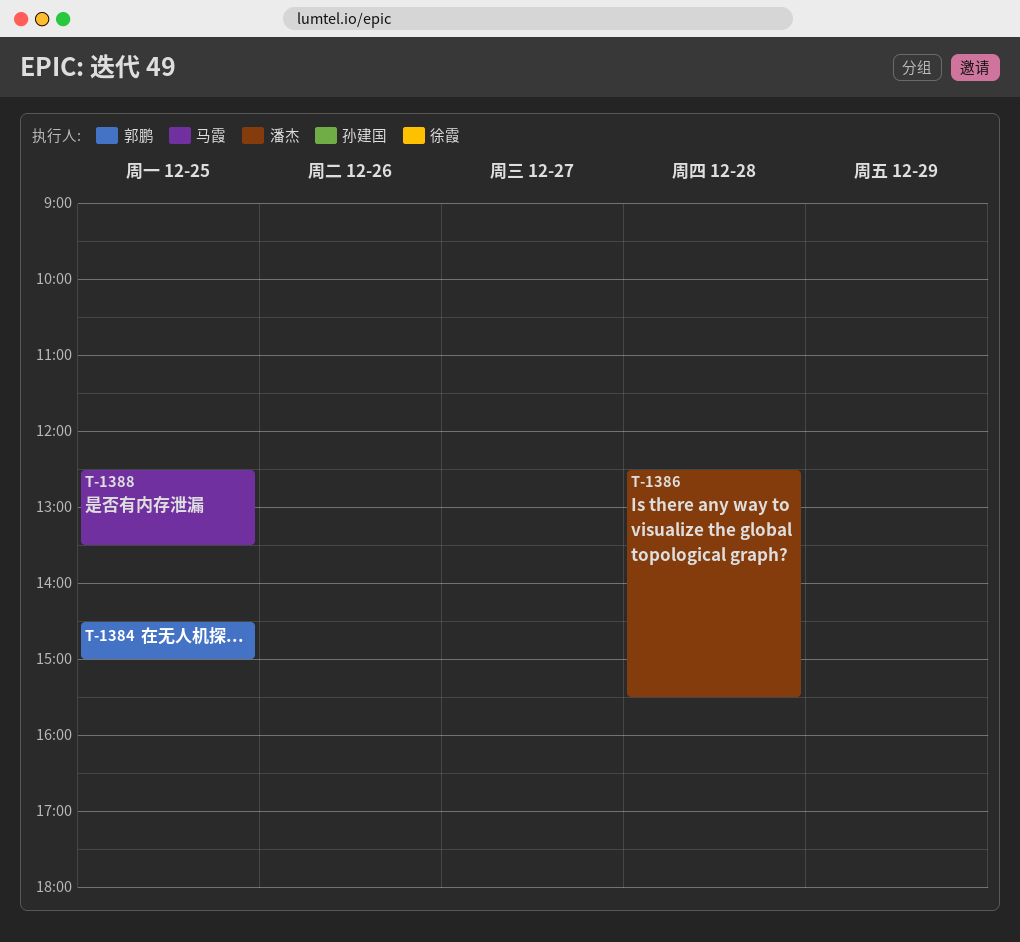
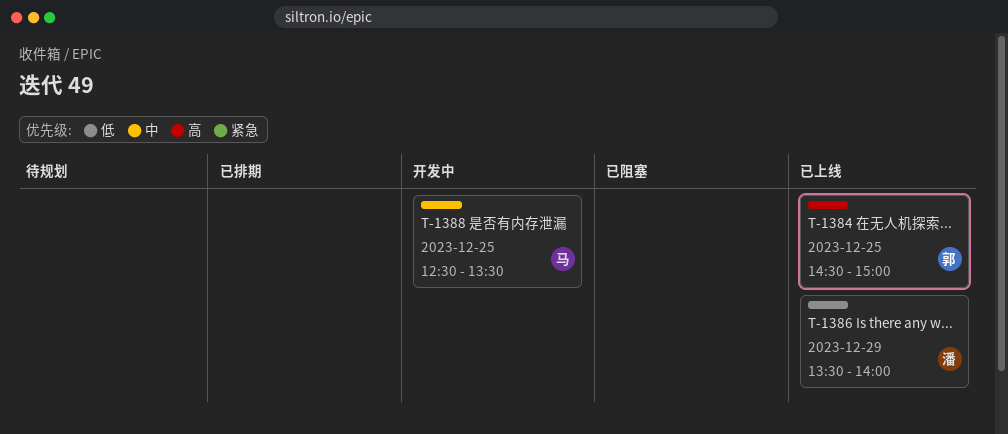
T-1386, day: Dec 28 -> Dec 29
T-1386, begins: 12:30 -> 13:30
T-1386, ends: 15:30 -> 14:00

